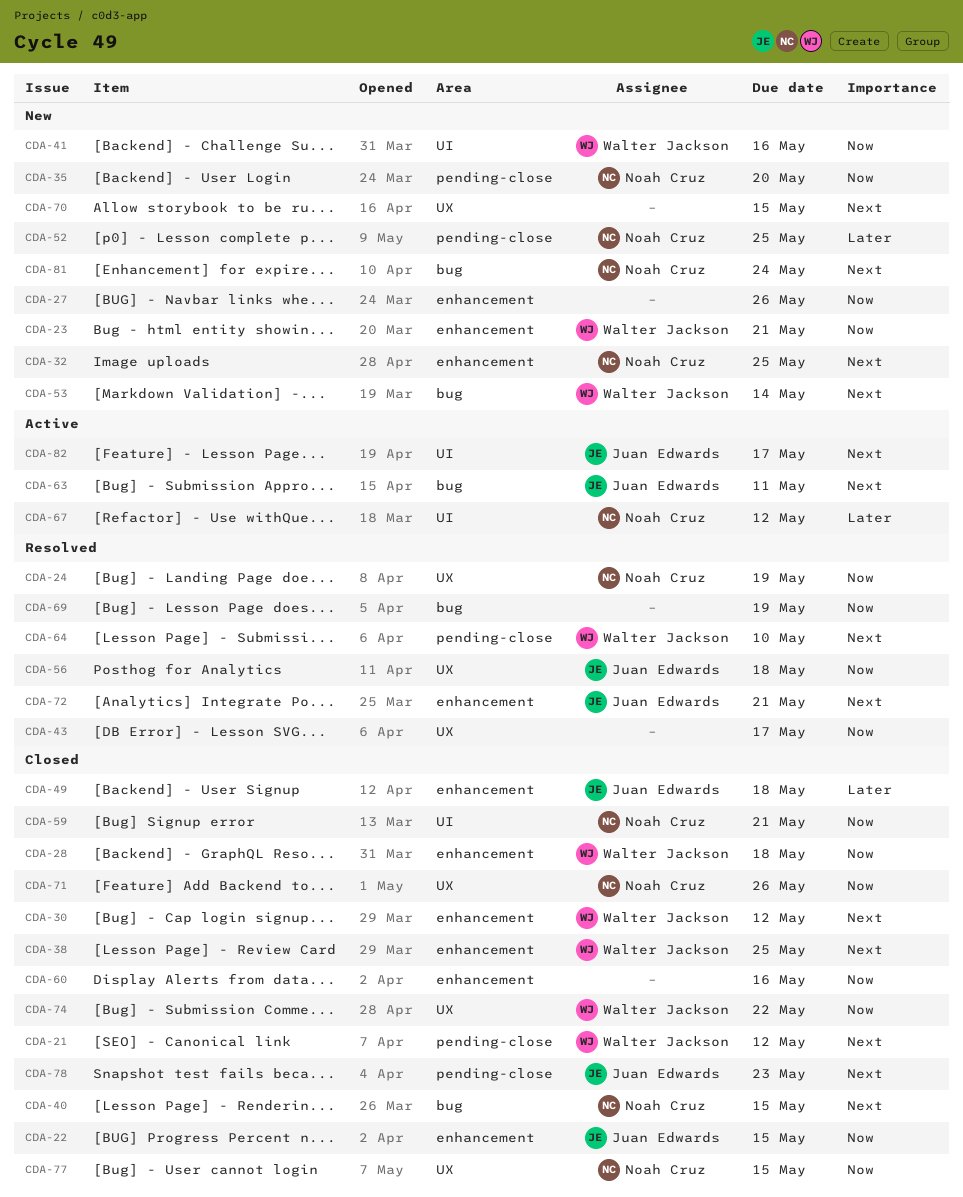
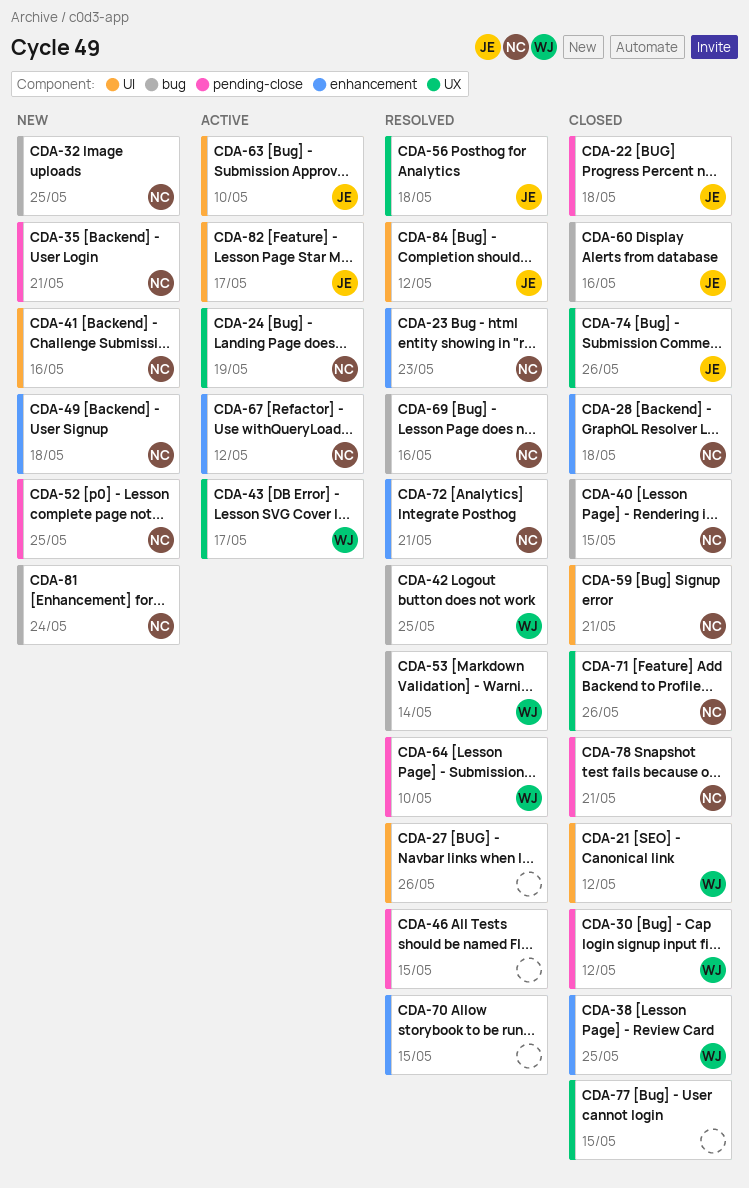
CDA-21, label: pending-close -> UI
CDA-22, label: enhancement -> pending-close
CDA-22, due: May 15 -> May 18
CDA-23, status: New -> Resolved
CDA-23, owner: Walter Jackson -> Noah Cruz
CDA-23, due: May 21 -> May 23
CDA-24, status: Resolved -> Active
CDA-27, status: New -> Resolved
CDA-27, label: enhancement -> UI
CDA-28, owner: Walter Jackson -> Noah Cruz
CDA-30, label: enhancement -> pending-close
CDA-32, label: enhancement -> bug
CDA-35, due: May 20 -> May 21
CDA-41, owner: Walter Jackson -> Noah Cruz
CDA-42: none -> present
CDA-43, status: Resolved -> Active
CDA-43, owner: none -> Walter Jackson
CDA-46: none -> present
CDA-49, status: Closed -> New
CDA-49, owner: Juan Edwards -> Noah Cruz
CDA-53, status: New -> Resolved
CDA-60, owner: none -> Juan Edwards
CDA-60, label: enhancement -> bug
CDA-63, label: bug -> UI
CDA-63, due: May 11 -> May 10
CDA-67, label: UI -> enhancement
CDA-69, owner: none -> Noah Cruz
CDA-69, due: May 19 -> May 16
CDA-70, status: New -> Resolved
CDA-70, label: UX -> enhancement
CDA-72, owner: Juan Edwards -> Noah Cruz
CDA-74, owner: Walter Jackson -> Juan Edwards
CDA-74, due: May 22 -> May 26
CDA-77, owner: Noah Cruz -> none
CDA-78, owner: Juan Edwards -> Noah Cruz
CDA-78, due: May 23 -> May 21
CDA-84: none -> present

